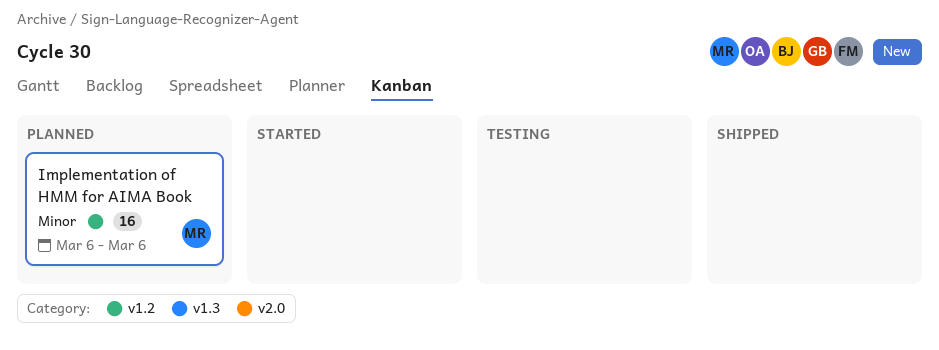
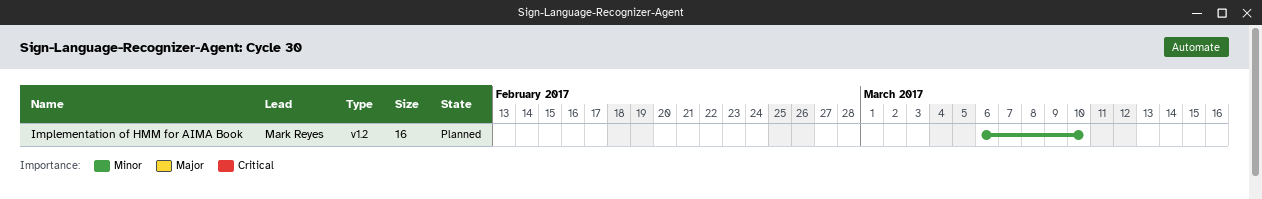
Implementation of HMM for AIMA Book, due: Mar 6 -> Mar 10

